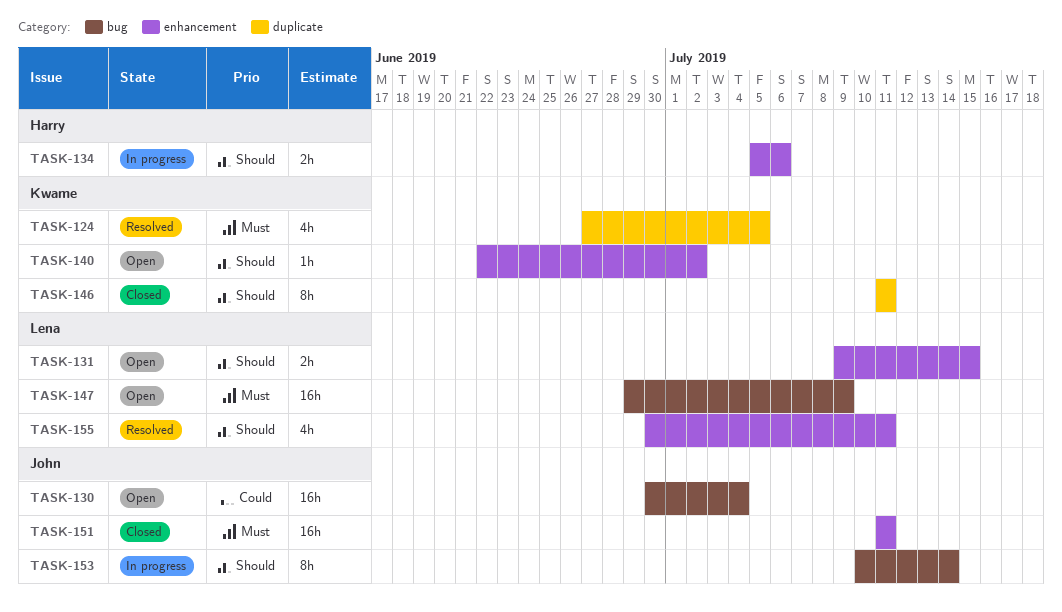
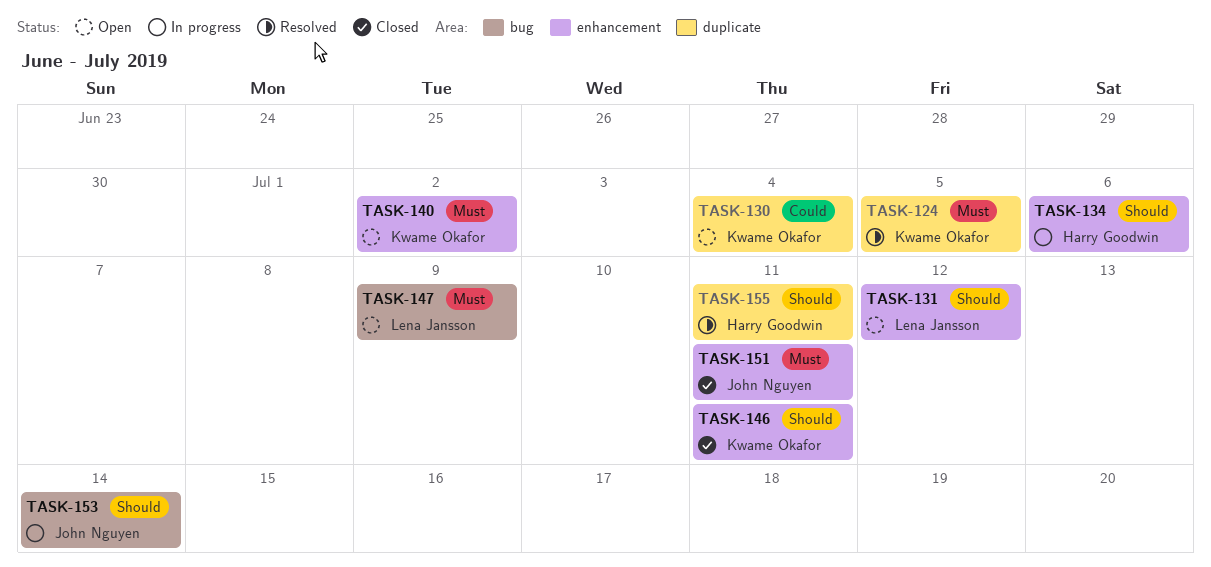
TASK-130, owner: John Nguyen -> Kwame Okafor
TASK-130, label: bug -> duplicate
TASK-131, due: Jul 15 -> Jul 12
TASK-140, priority: Should -> Must
TASK-146, label: duplicate -> enhancement
TASK-155, owner: Lena Jansson -> Harry Goodwin
TASK-155, label: enhancement -> duplicate

